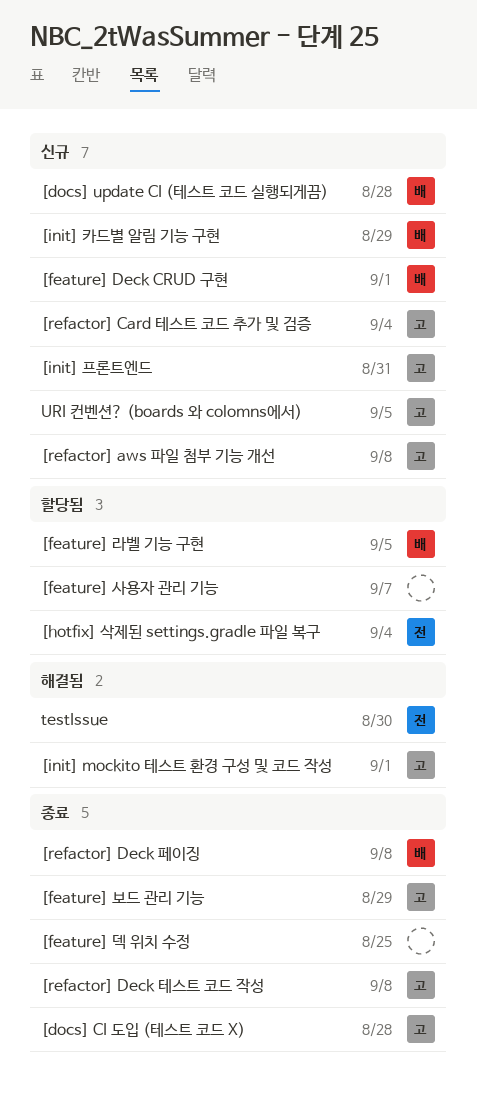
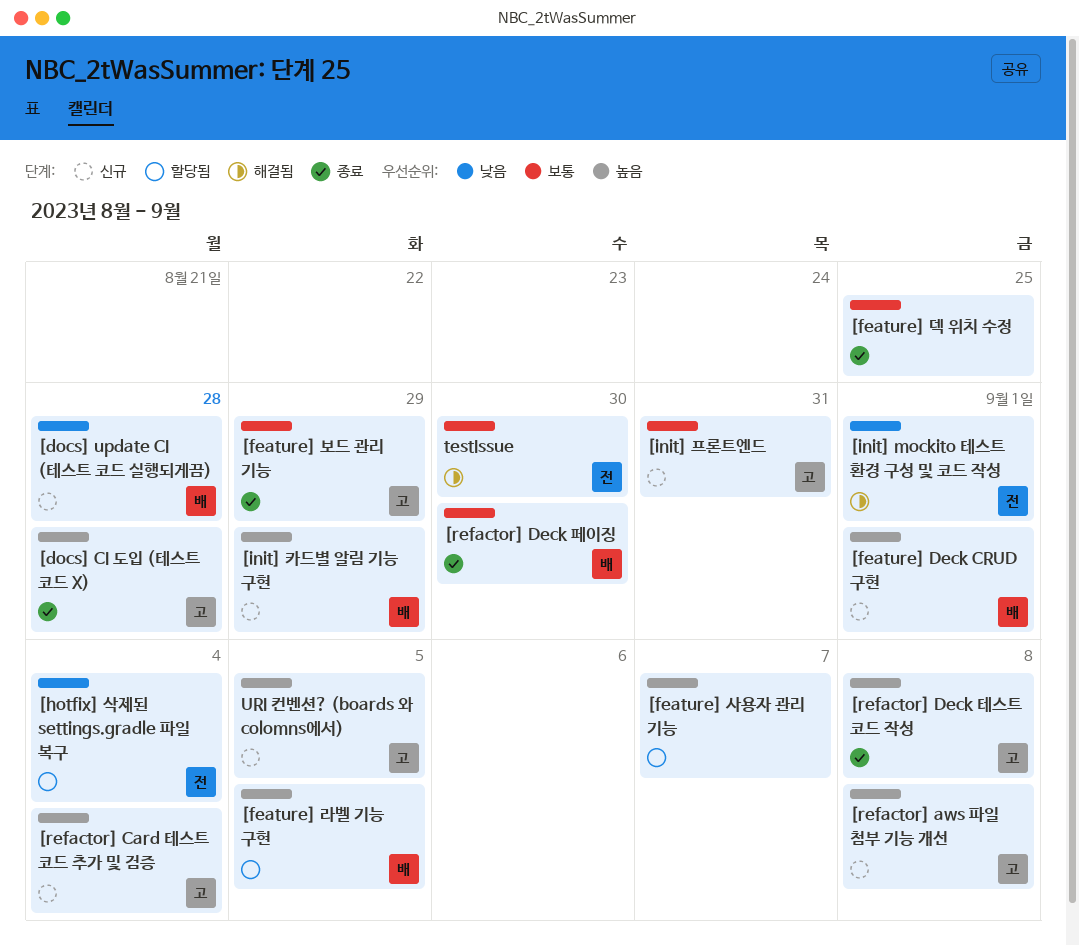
[init] mockito 테스트 환경 구성 및 코드 작성, owner: 고 -> 전
[refactor] Deck 페이징, due: Sep 8 -> Aug 30

